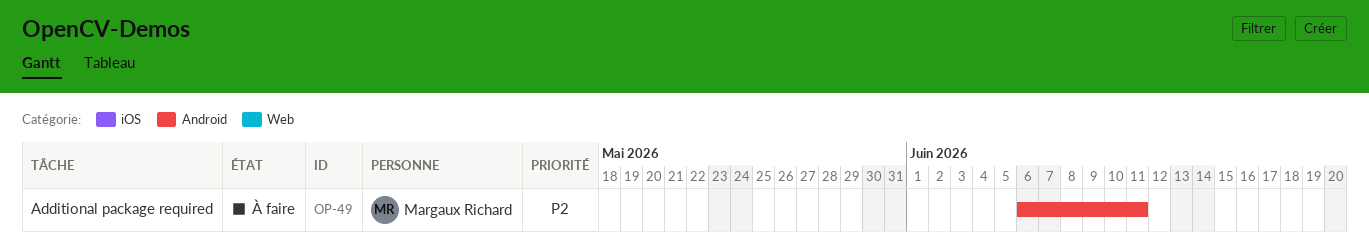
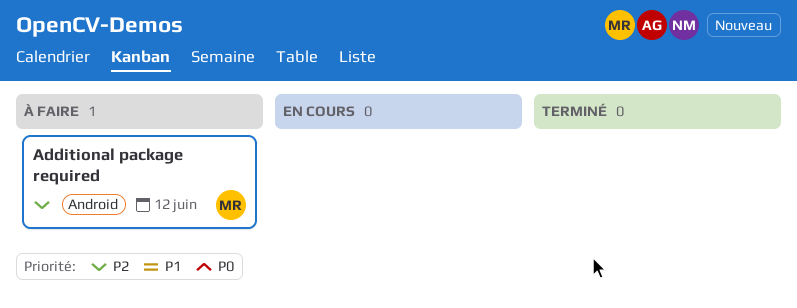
Additional package required, due: Jun 11 -> Jun 12

